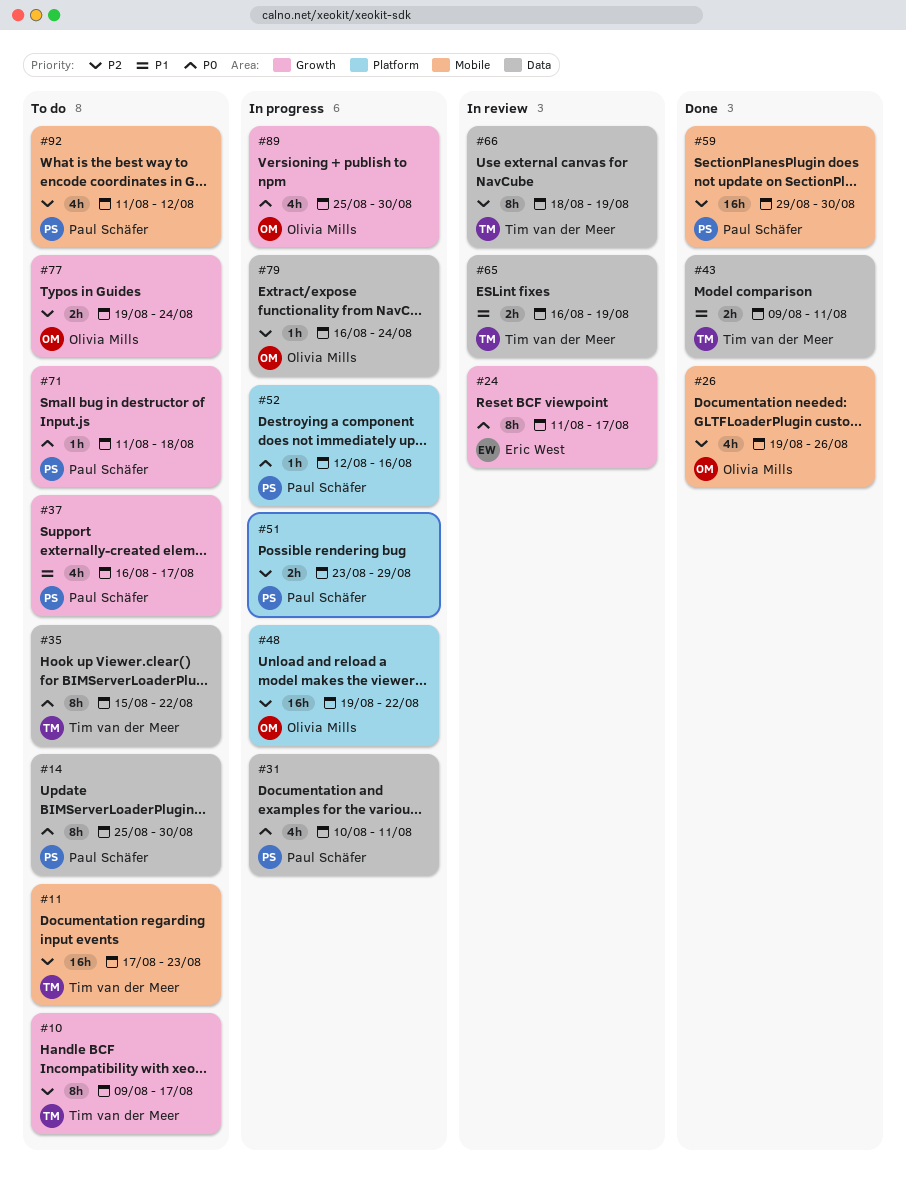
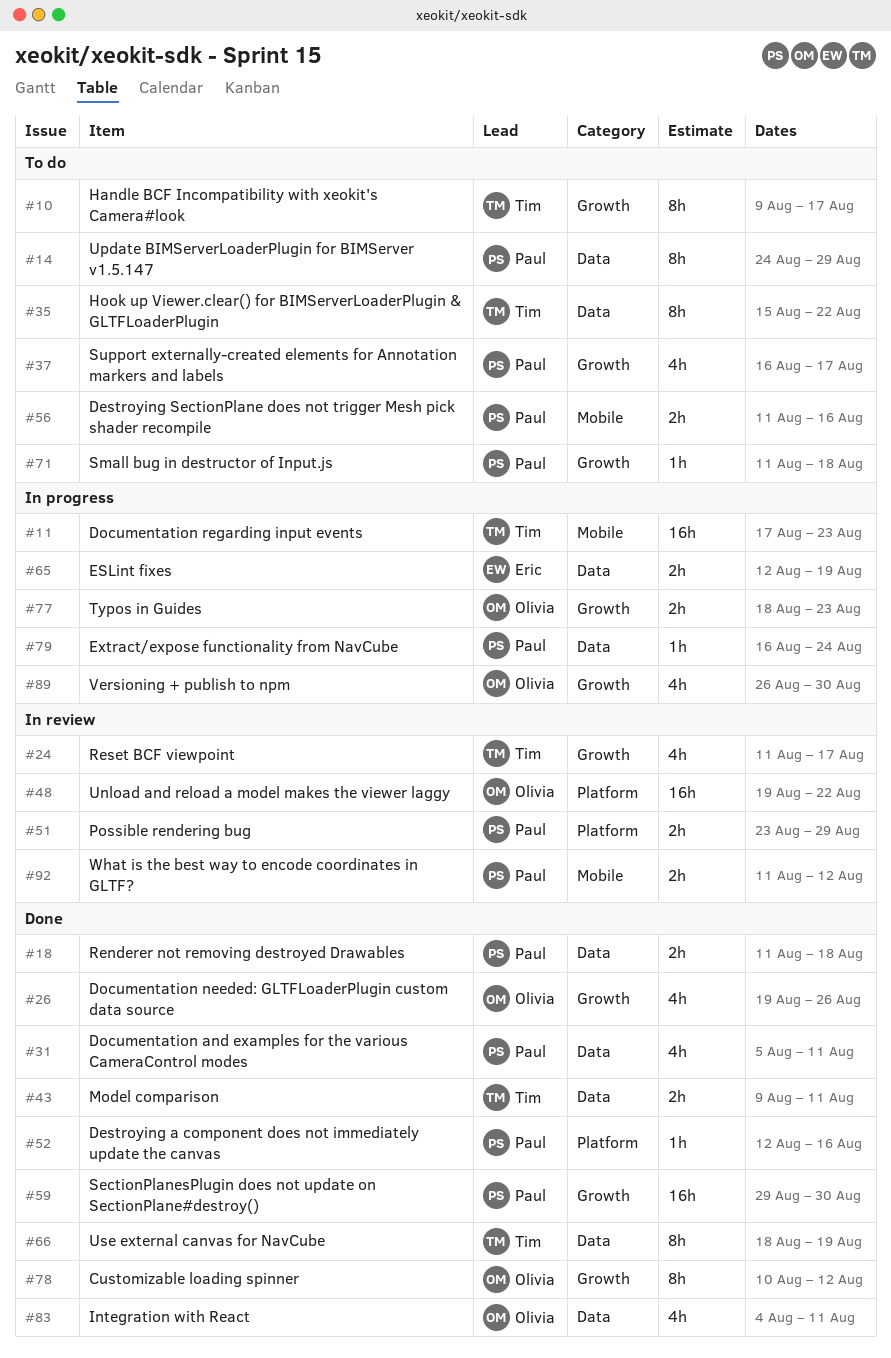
#11, status: To do -> In progress
#14, start: Aug 25 -> Aug 24
#14, due: Aug 30 -> Aug 29
#18: none -> present
#24, owner: Eric West -> Tim van der Meer
#24, estimate: 8h -> 4h
#26, label: Mobile -> Growth
#31, status: In progress -> Done
#31, start: Aug 10 -> Aug 5
#48, status: In progress -> In review
#51, status: In progress -> In review
#52, status: In progress -> Done
#56: none -> present
#59, label: Mobile -> Growth
#65, status: In review -> In progress
#65, owner: Tim van der Meer -> Eric West
#65, start: Aug 16 -> Aug 12
#66, status: In review -> Done
#77, status: To do -> In progress
#77, start: Aug 19 -> Aug 18
#77, due: Aug 24 -> Aug 23
#78: none -> present
#79, owner: Olivia Mills -> Paul Schäfer
#83: none -> present
#89, start: Aug 25 -> Aug 26
#92, status: To do -> In review
#92, estimate: 4h -> 2h

